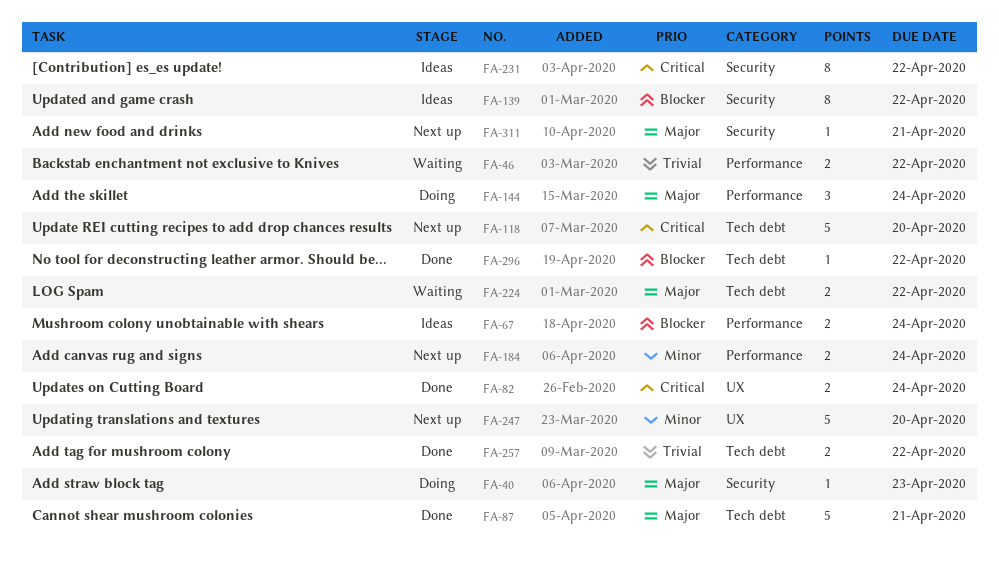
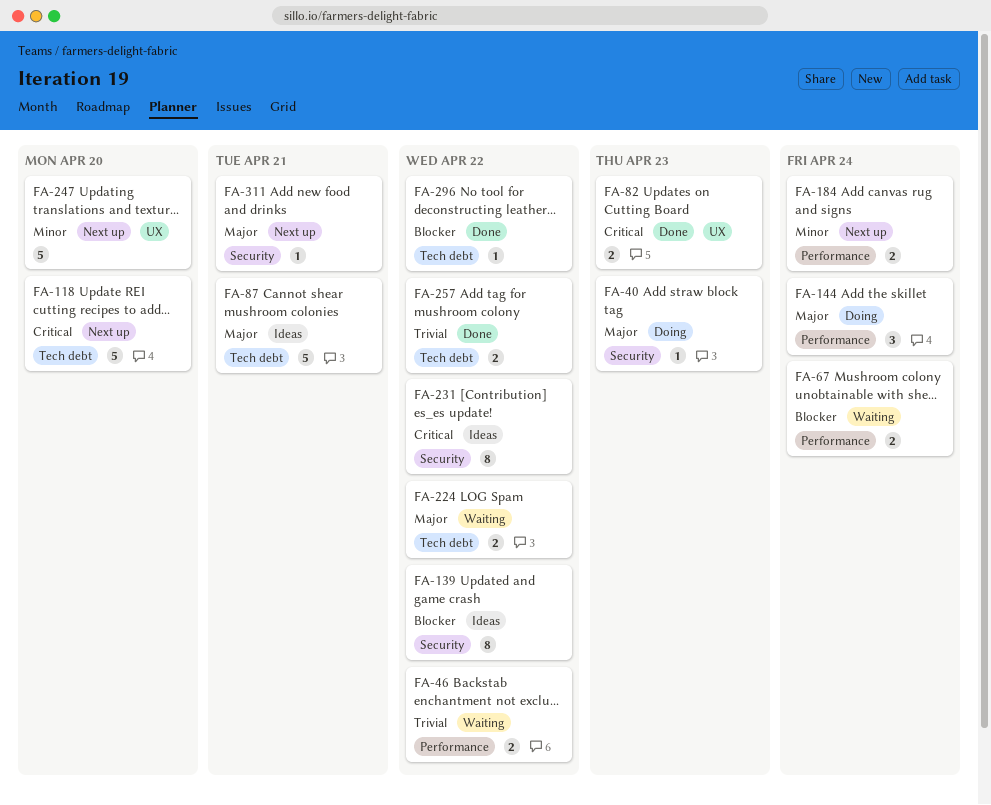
FA-67, status: Ideas -> Waiting
FA-82, due: Apr 24 -> Apr 23
FA-87, status: Done -> Ideas

